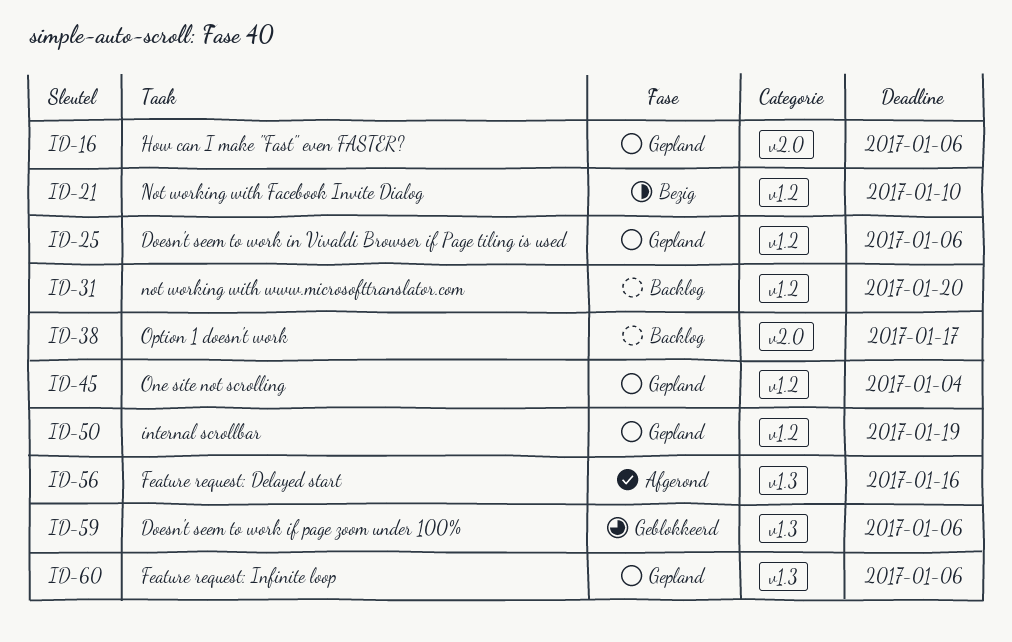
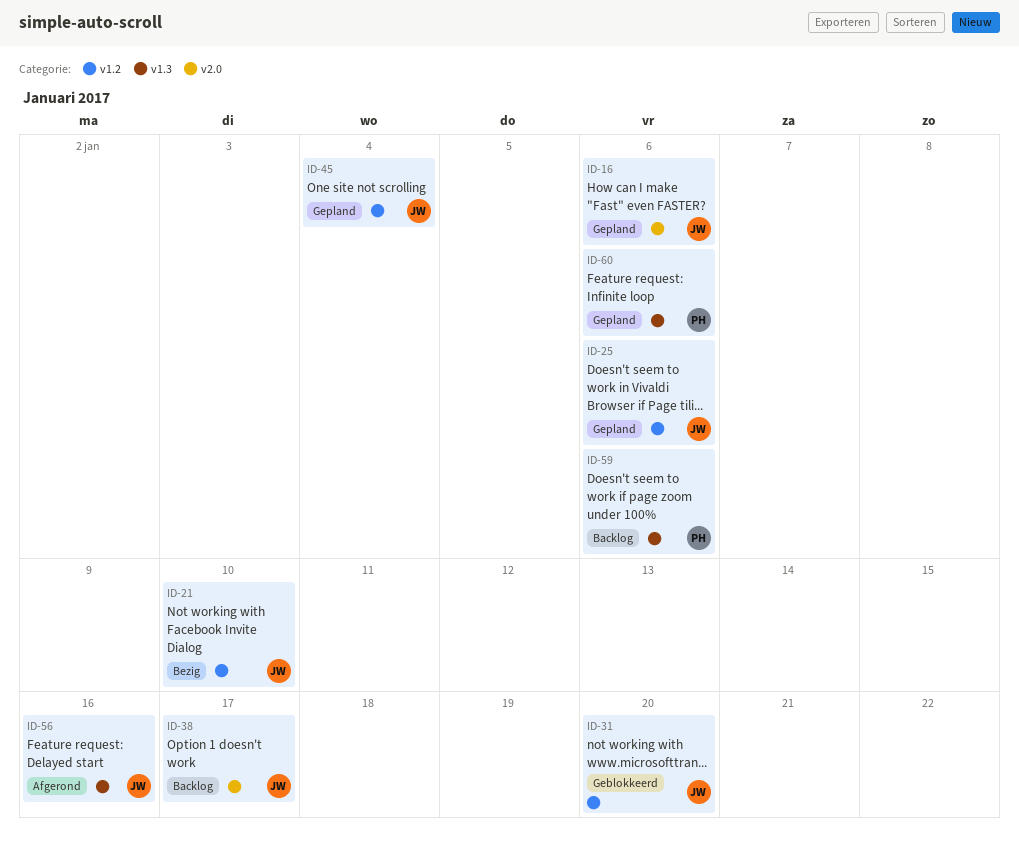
ID-31, status: Backlog -> Geblokkeerd
ID-50: present -> none
ID-59, status: Geblokkeerd -> Backlog

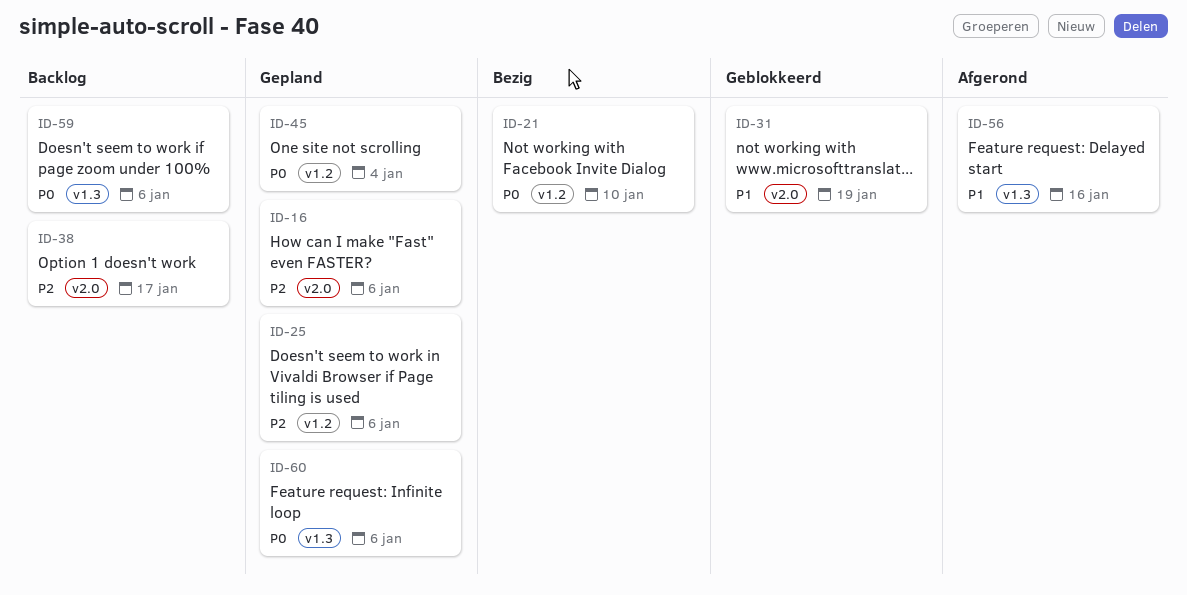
ID-31, label: v1.2 -> v2.0
ID-31, due: Jan 20 -> Jan 19

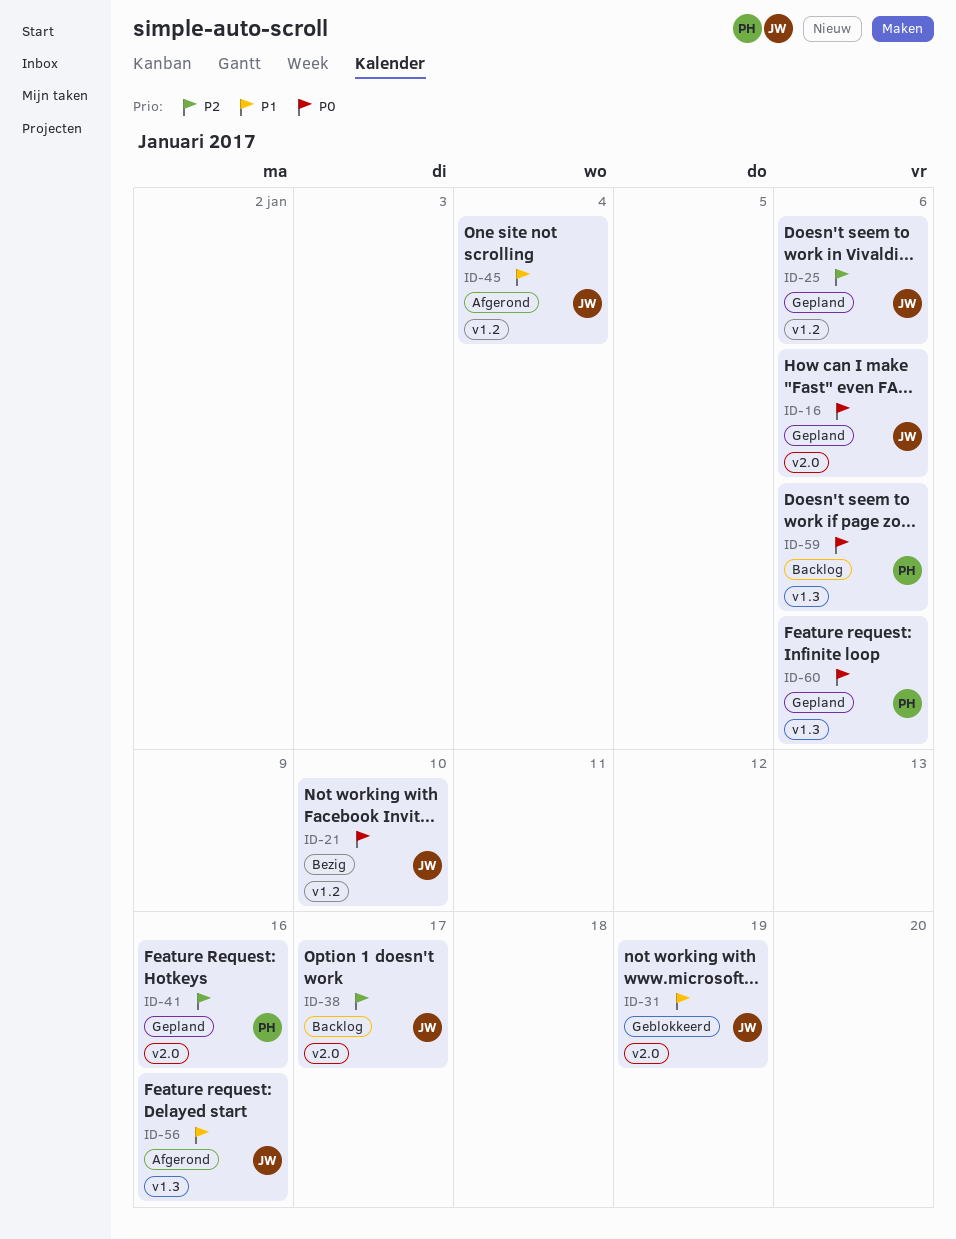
ID-16, priority: P2 -> P0
ID-41: none -> present
ID-45, status: Gepland -> Afgerond
ID-45, priority: P0 -> P1

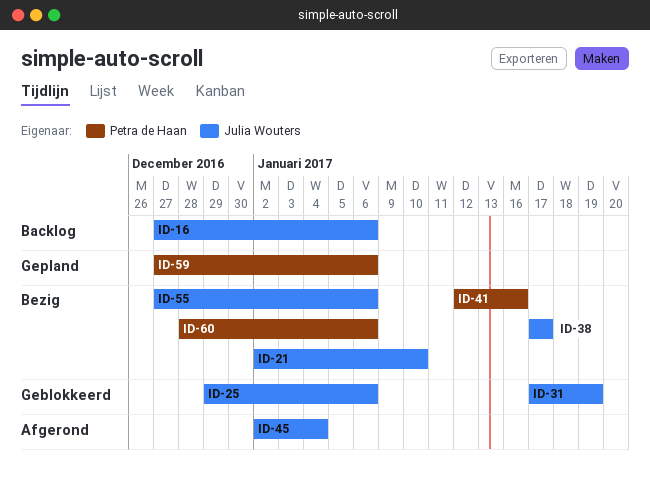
ID-16, status: Gepland -> Backlog
ID-25, status: Gepland -> Geblokkeerd
ID-38, status: Backlog -> Bezig
ID-41, status: Gepland -> Bezig
ID-55: none -> present
ID-56: present -> none
ID-59, status: Backlog -> Gepland
ID-60, status: Gepland -> Bezig

